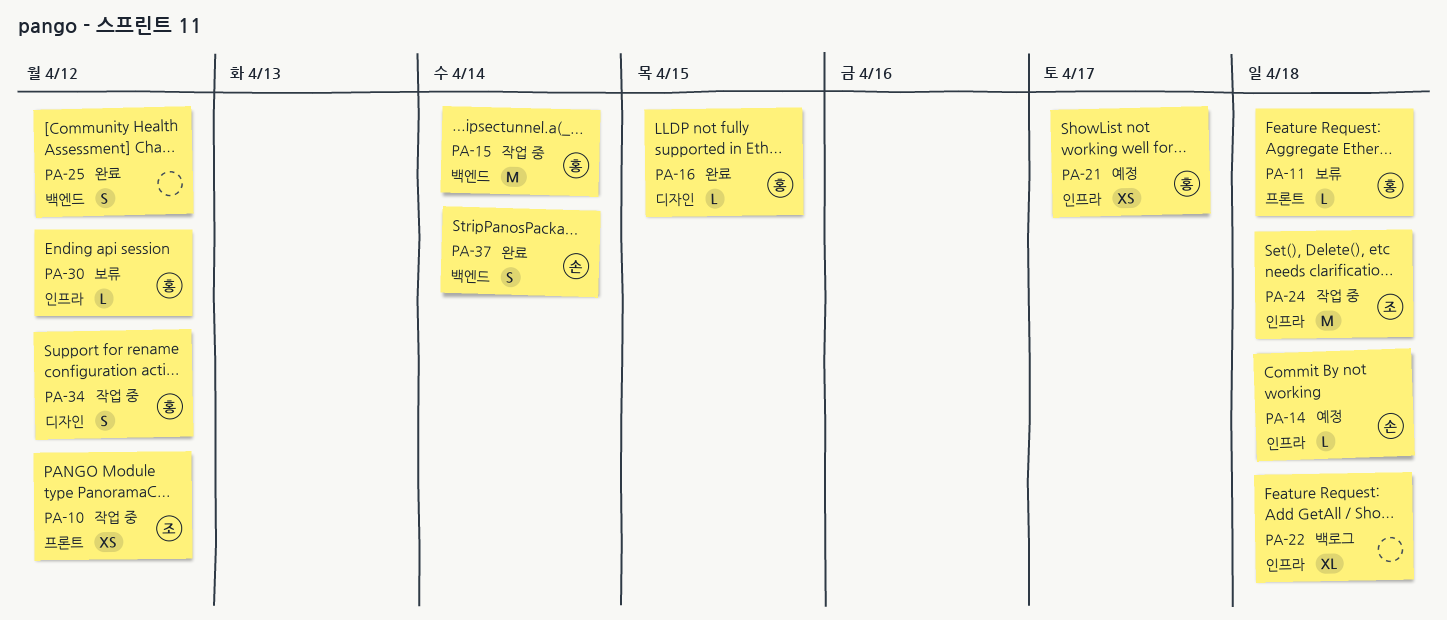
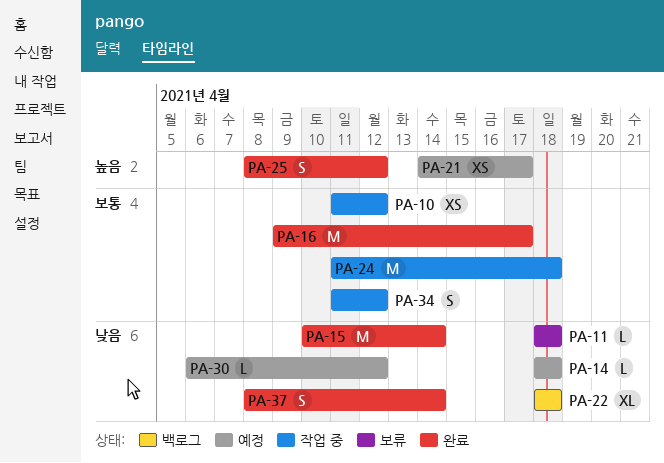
PA-15, status: 작업 중 -> 완료
PA-16, estimate: L -> M
PA-16, due: Apr 15 -> Apr 17
PA-30, status: 보류 -> 예정

